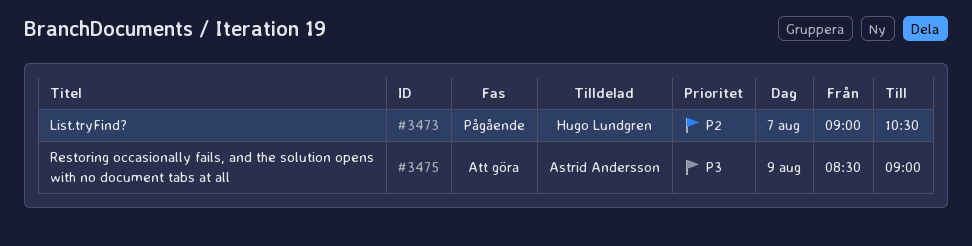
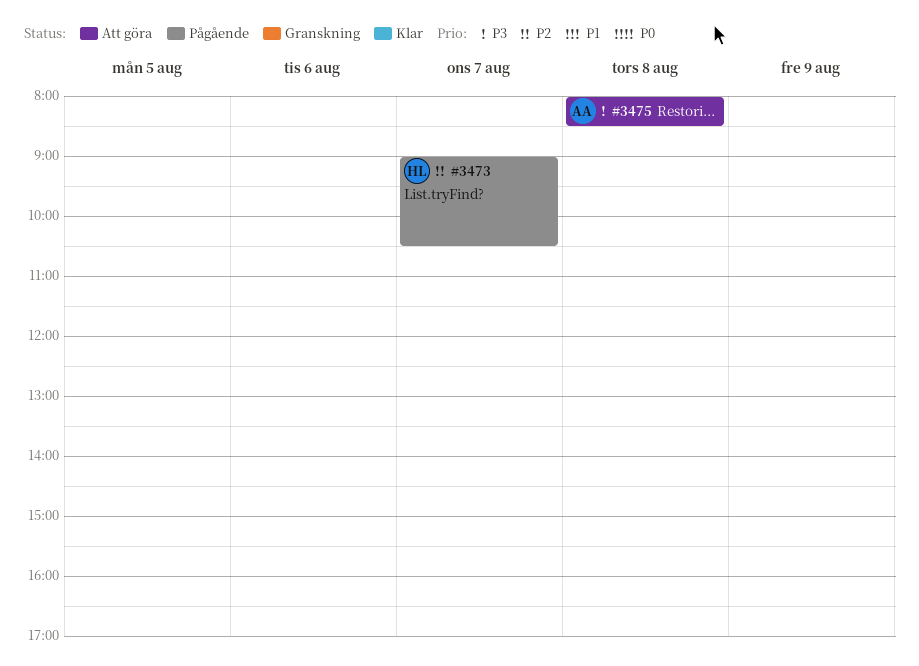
#3475, day: Aug 9 -> Aug 8
#3475, begins: 08:30 -> 08:00
#3475, ends: 09:00 -> 08:30

